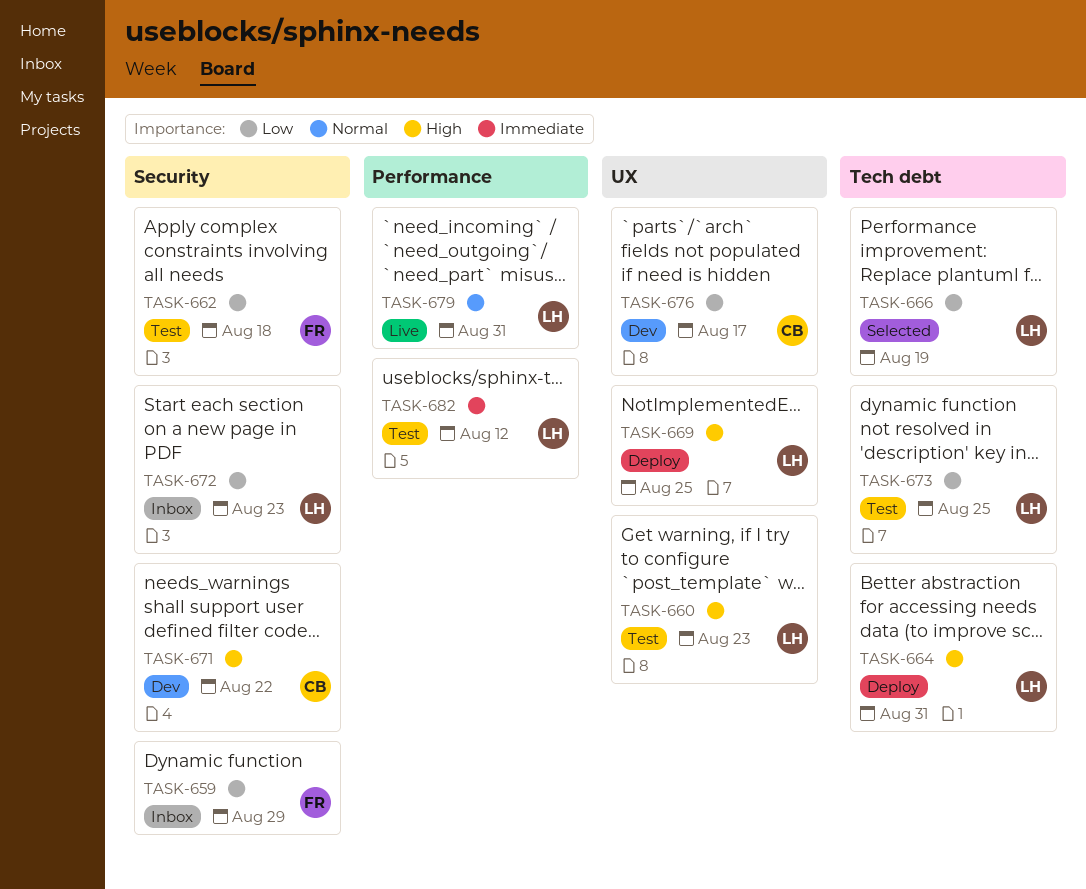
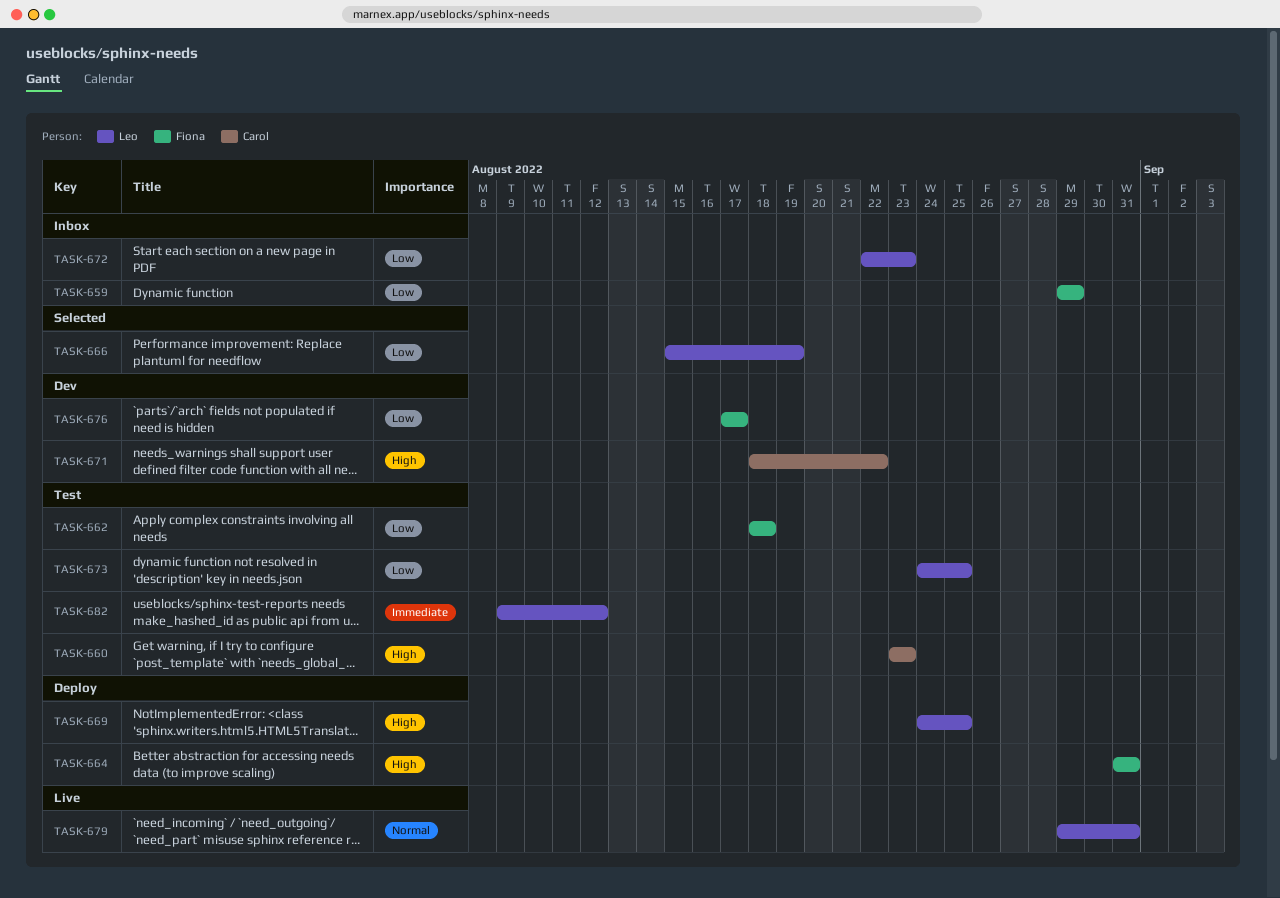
TASK-660, owner: Leo -> Carol
TASK-664, owner: Leo -> Fiona
TASK-676, owner: Carol -> Fiona

